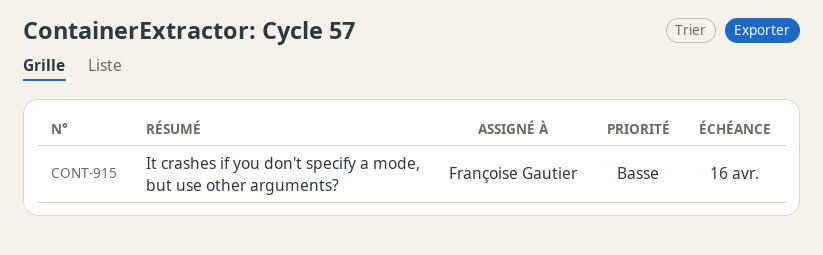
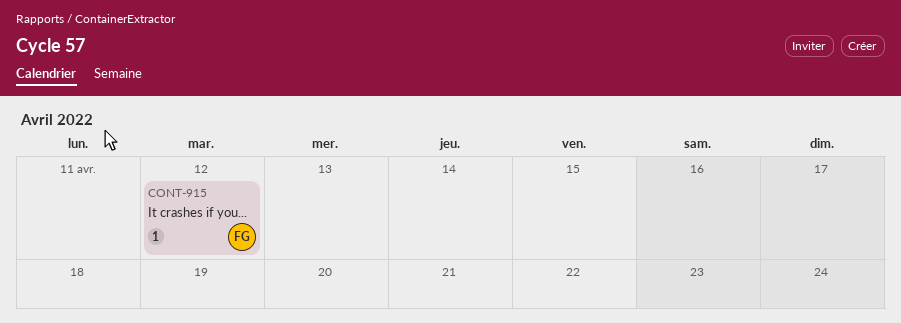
CONT-915, due: Apr 16 -> Apr 12

